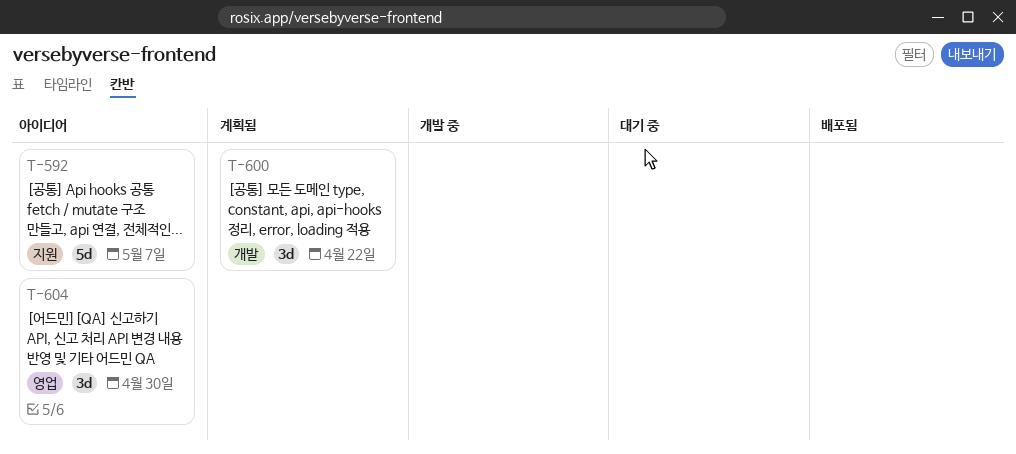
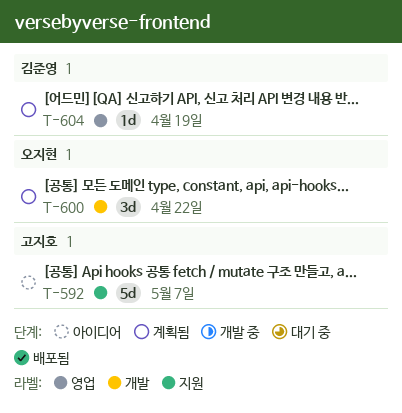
T-604, status: 아이디어 -> 계획됨
T-604, estimate: 3d -> 1d
T-604, due: Apr 30 -> Apr 19

